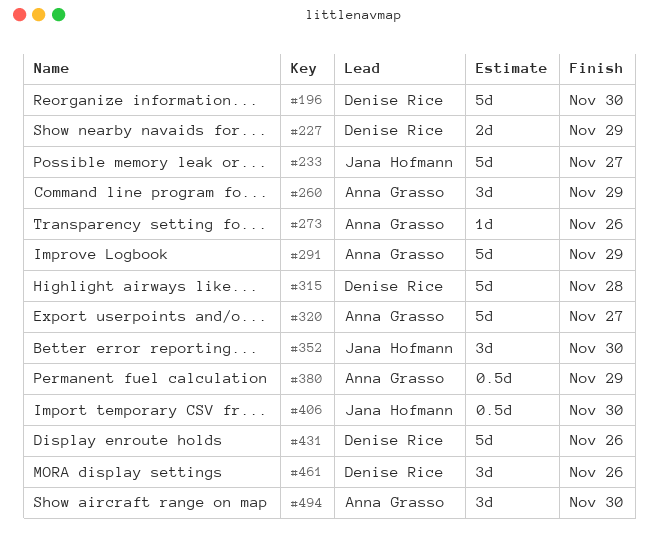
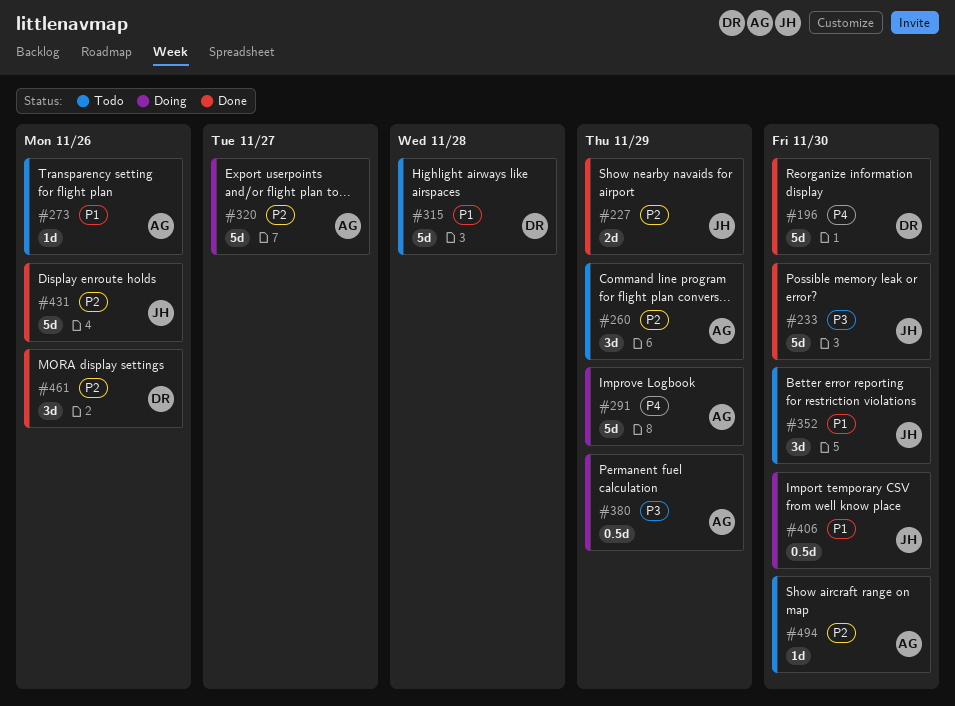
#227, owner: Denise Rice -> Jana Hofmann
#233, due: Nov 27 -> Nov 30
#431, owner: Denise Rice -> Jana Hofmann
#494, estimate: 3d -> 1d

